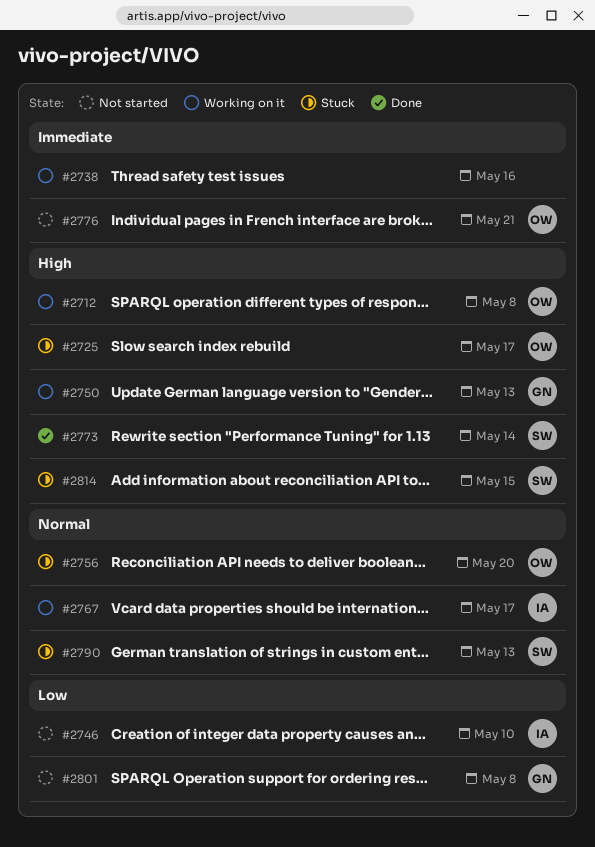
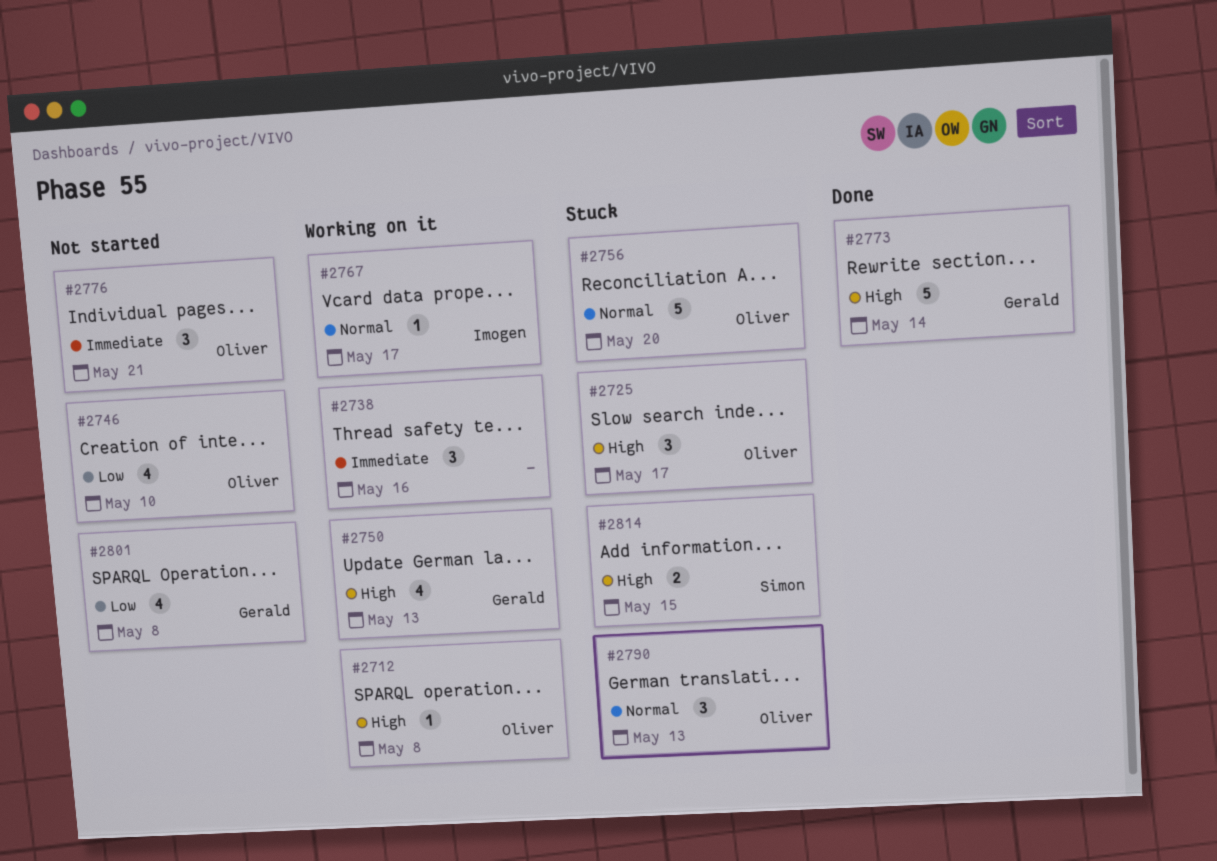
#2746, owner: Imogen -> Oliver
#2773, owner: Simon -> Gerald
#2790, owner: Simon -> Oliver

